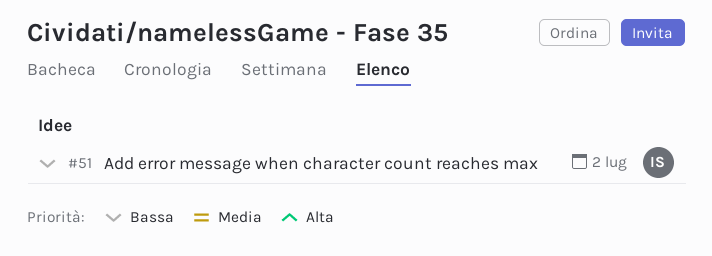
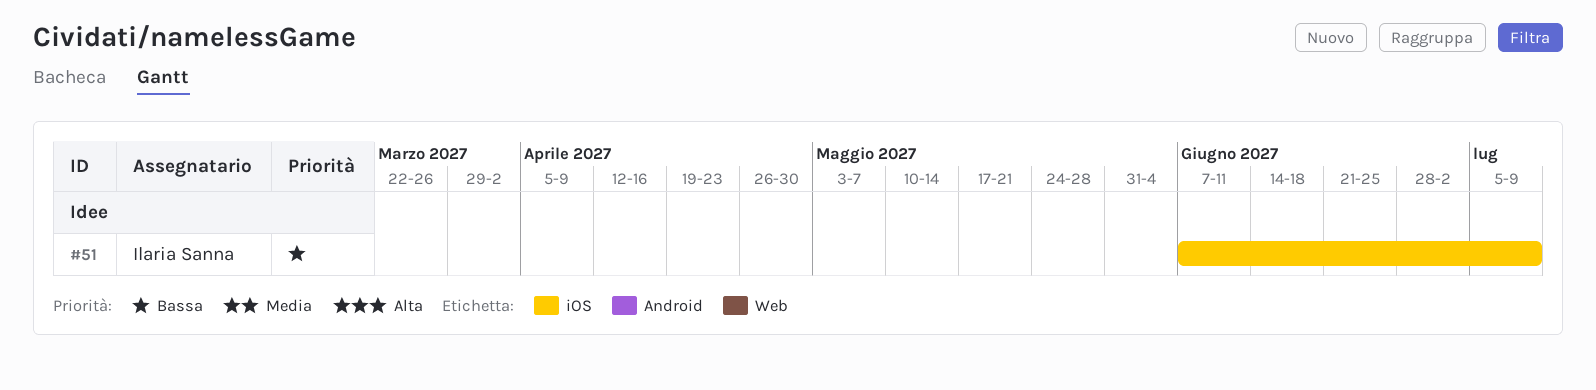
#51, due: Jul 2 -> Jul 9

